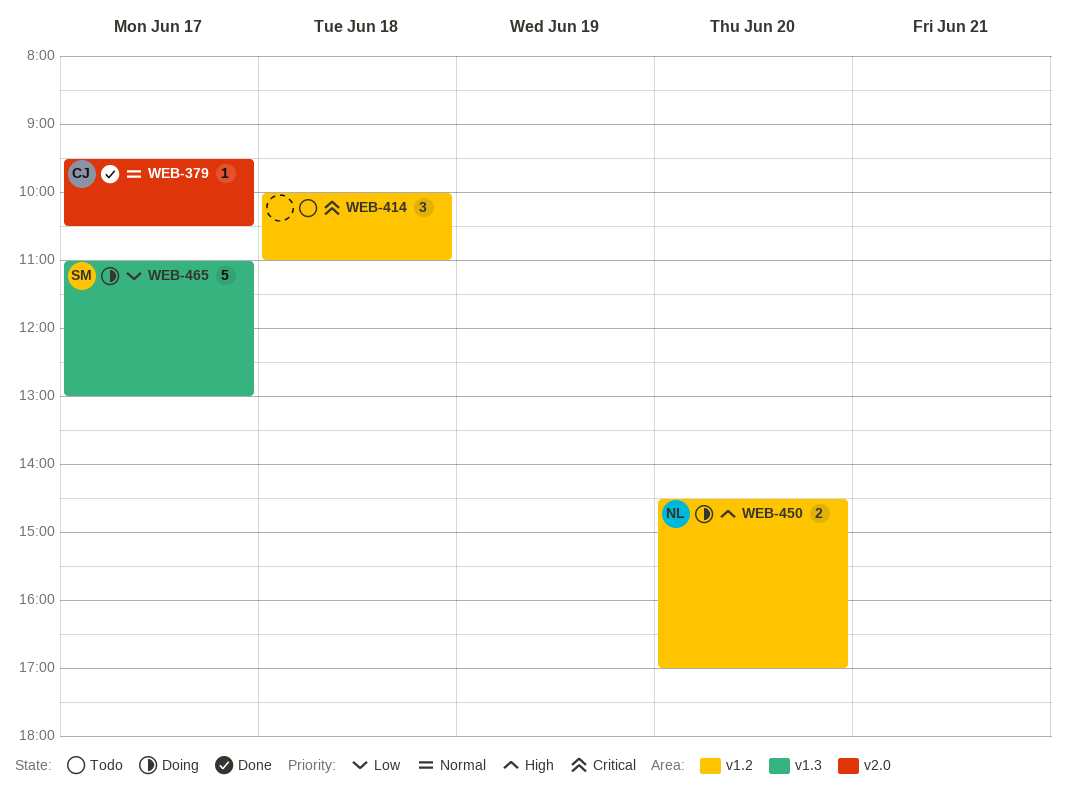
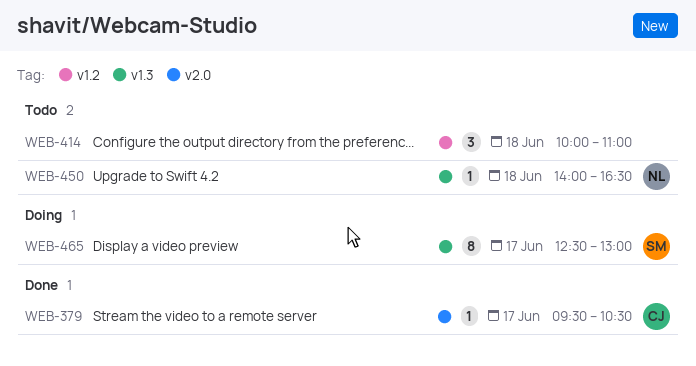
WEB-450, status: Doing -> Todo
WEB-450, label: v1.2 -> v1.3
WEB-450, estimate: 2 -> 1
WEB-450, day: Jun 20 -> Jun 18
WEB-450, begins: 14:30 -> 14:00
WEB-450, ends: 17:00 -> 16:30
WEB-465, estimate: 5 -> 8
WEB-465, begins: 11:00 -> 12:30

